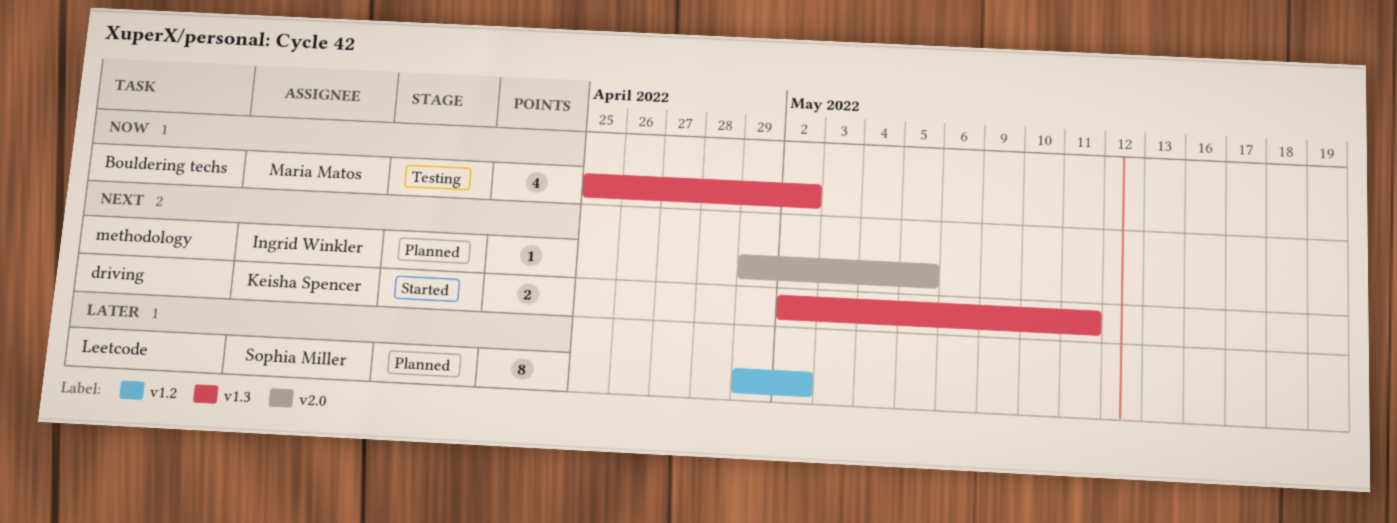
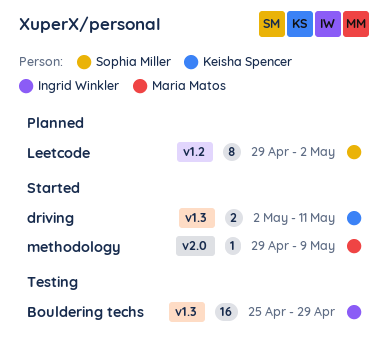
Bouldering techs, owner: Maria Matos -> Ingrid Winkler
Bouldering techs, estimate: 4 -> 16
Bouldering techs, due: May 2 -> Apr 29
methodology, status: Planned -> Started
methodology, owner: Ingrid Winkler -> Maria Matos
methodology, due: May 5 -> May 9

